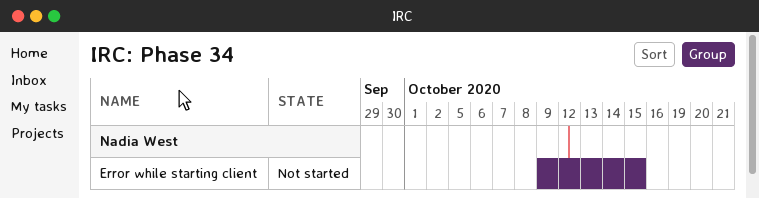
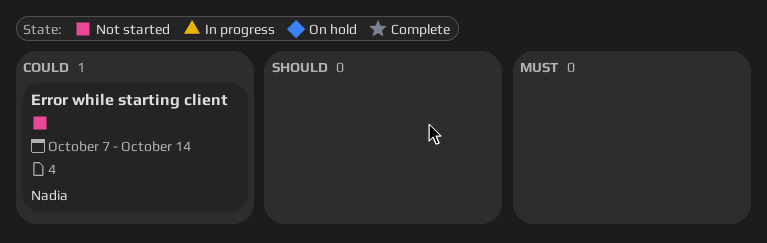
Error while starting client, start: Oct 9 -> Oct 7
Error while starting client, due: Oct 15 -> Oct 14

